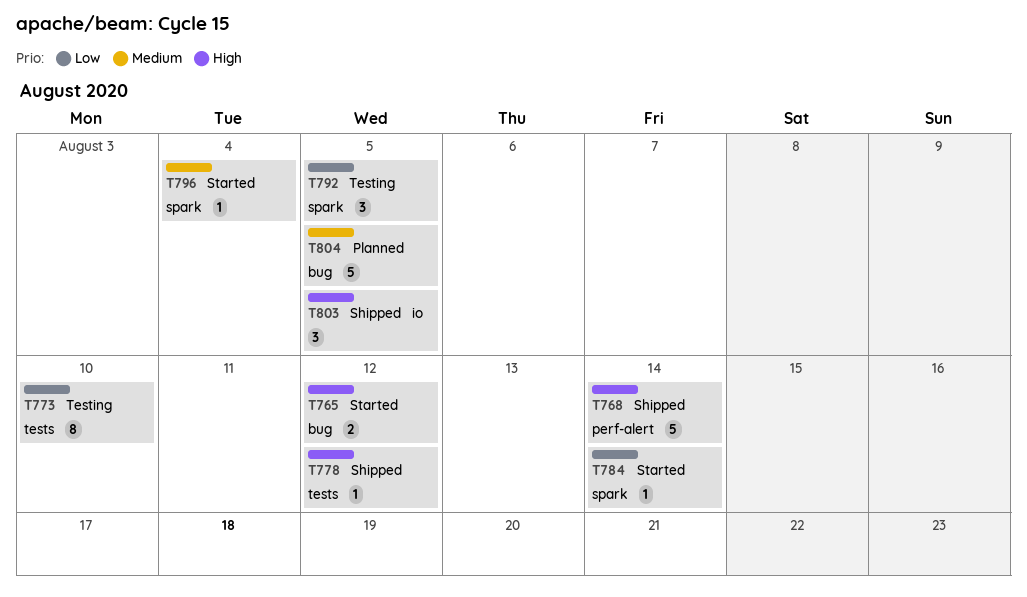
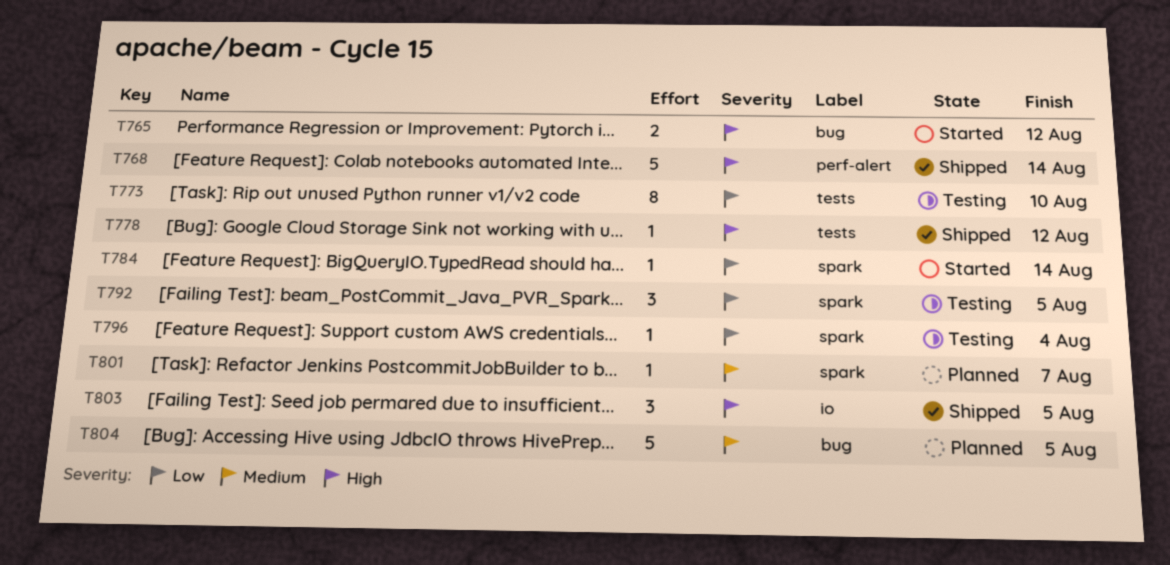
T796, status: Started -> Testing
T796, priority: Medium -> Low
T801: none -> present

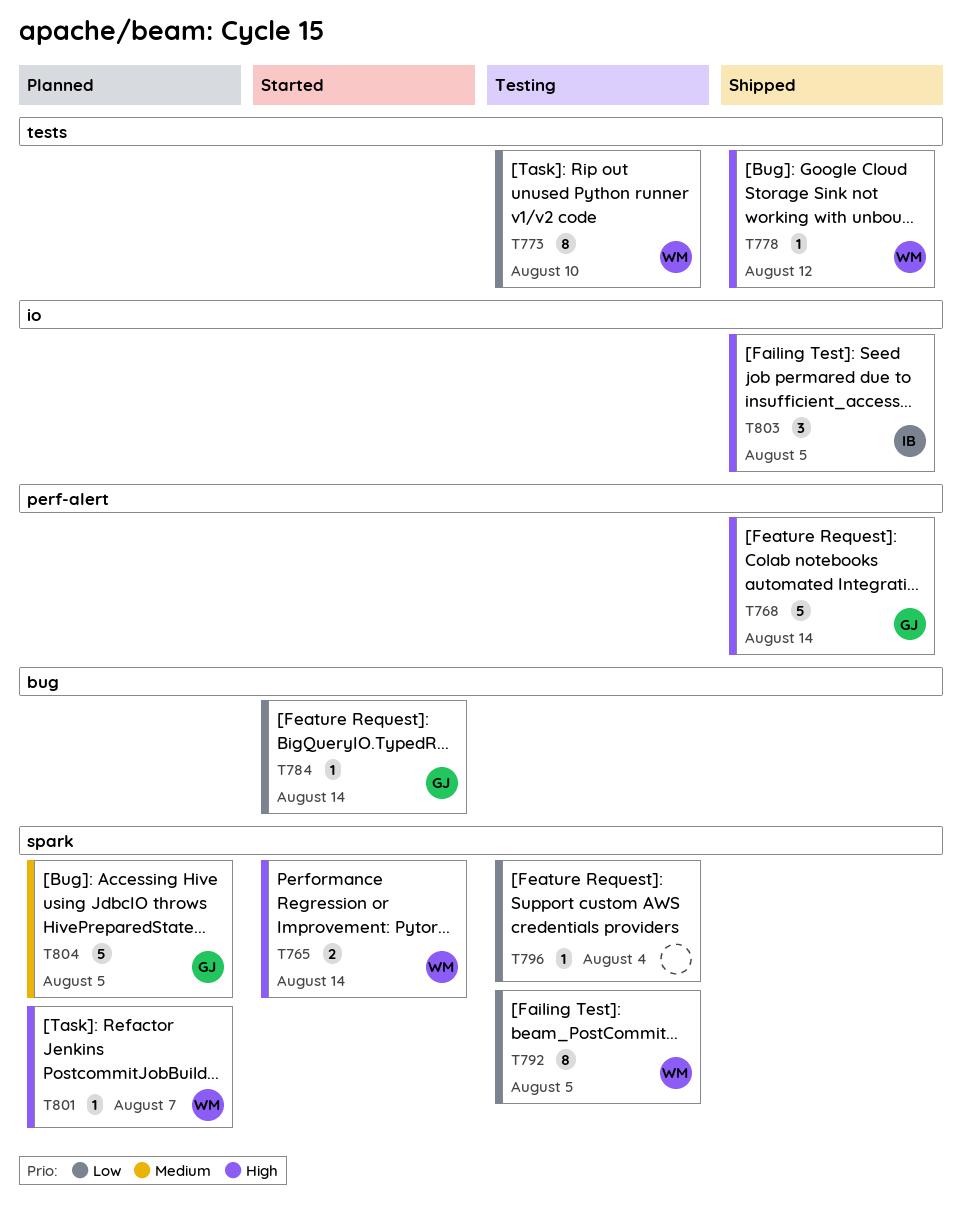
T765, label: bug -> spark
T765, due: Aug 12 -> Aug 14
T784, label: spark -> bug
T792, estimate: 3 -> 8
T801, priority: Medium -> High
T804, label: bug -> spark

